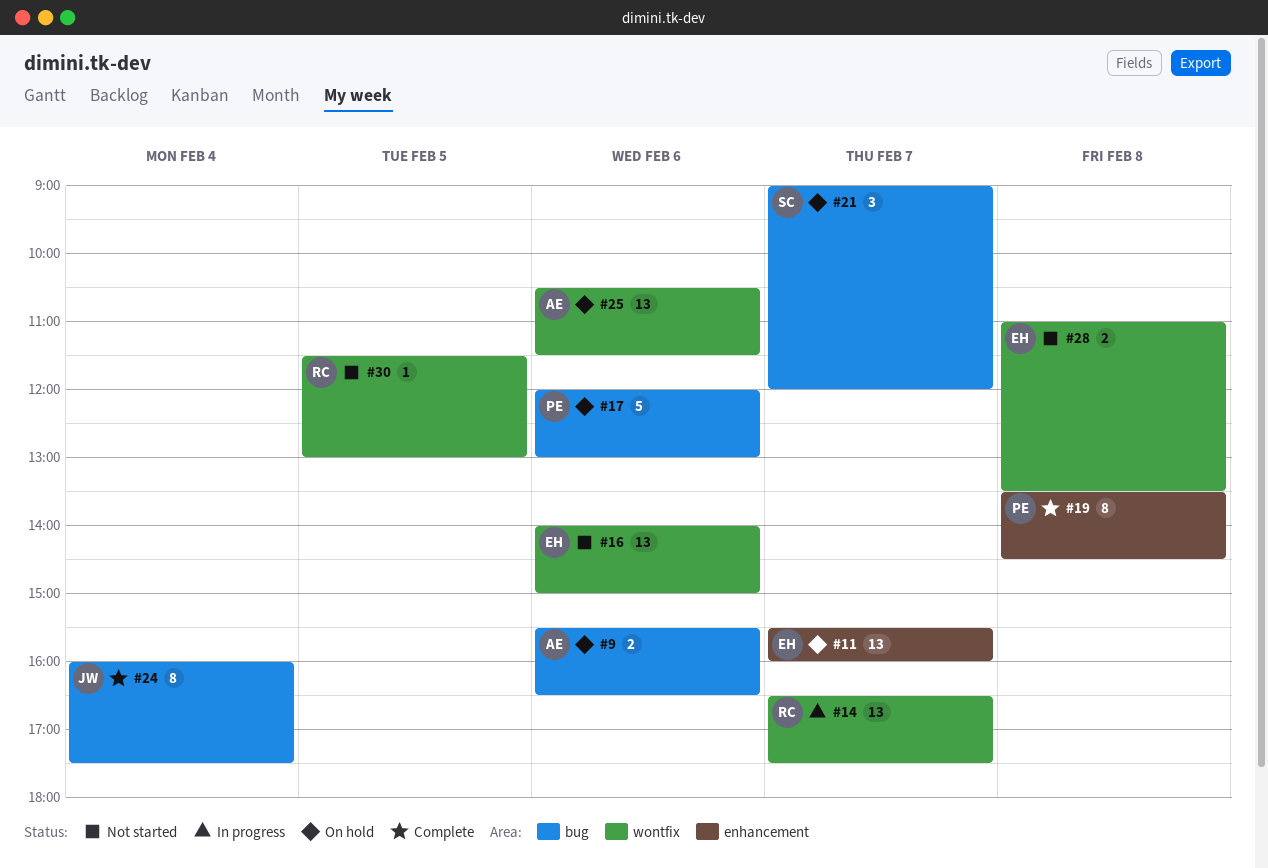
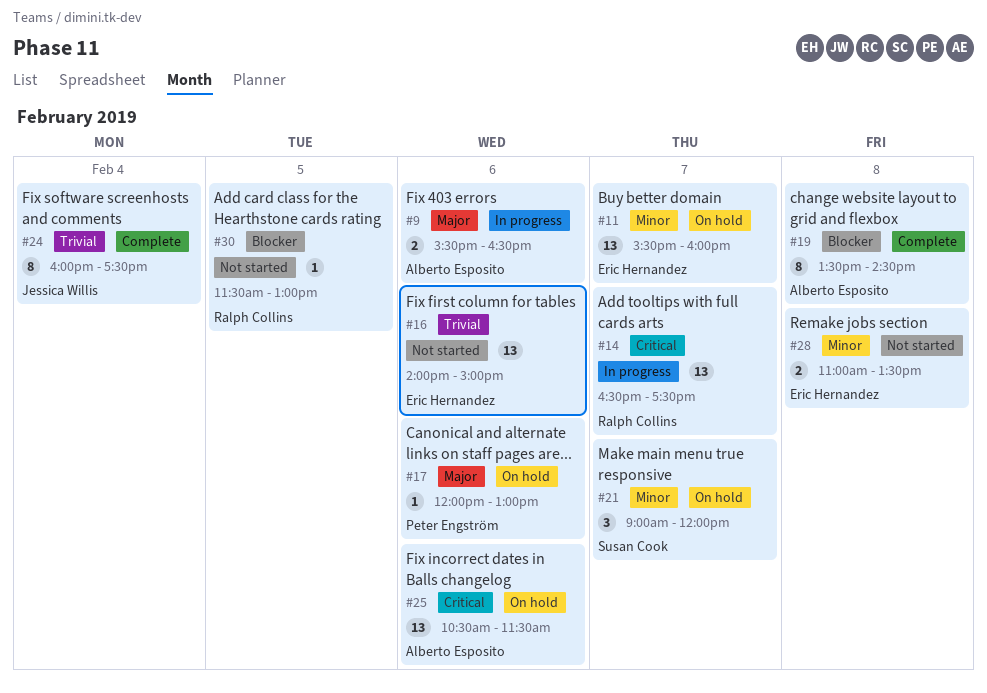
#9, status: On hold -> In progress
#17, estimate: 5 -> 1
#19, owner: Peter Engström -> Alberto Esposito

